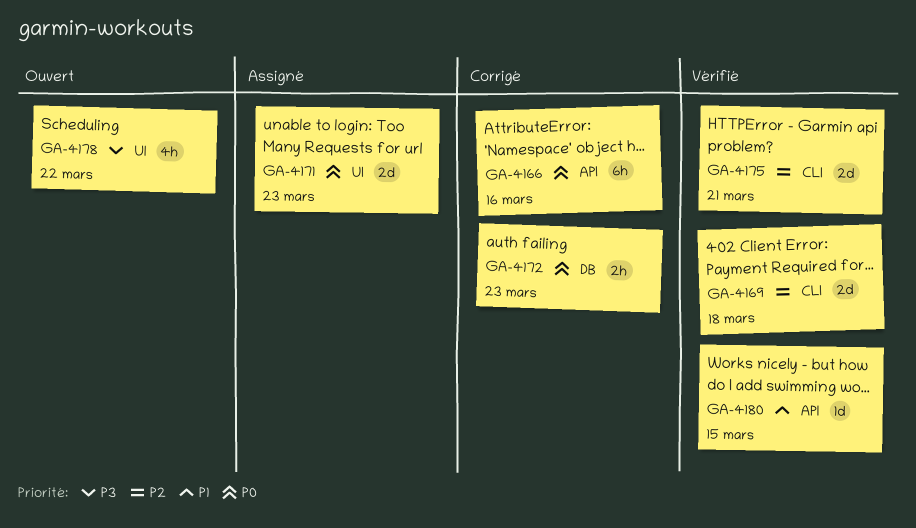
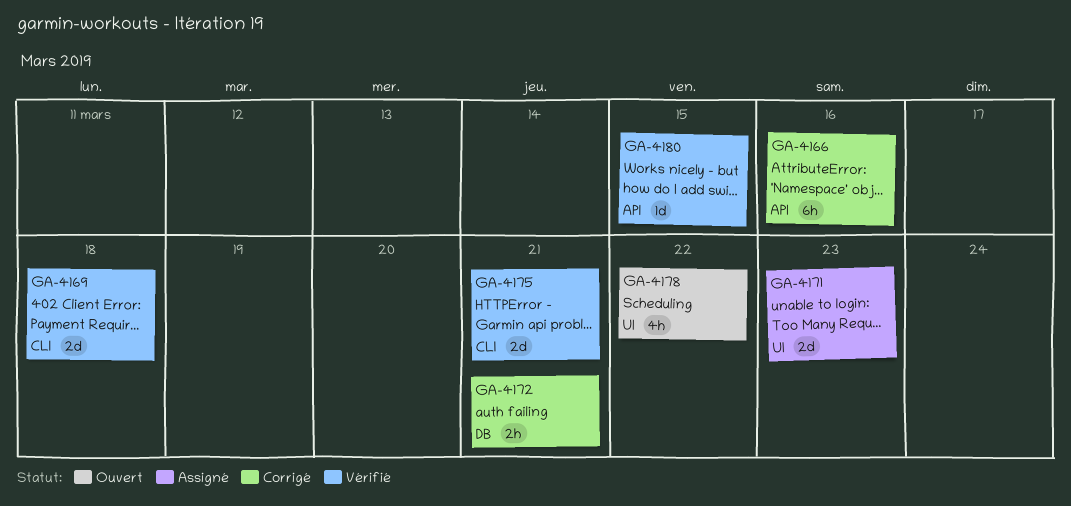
GA-4172, due: Mar 23 -> Mar 21

